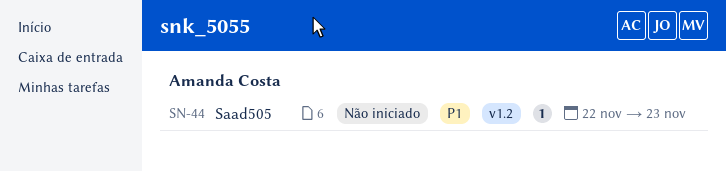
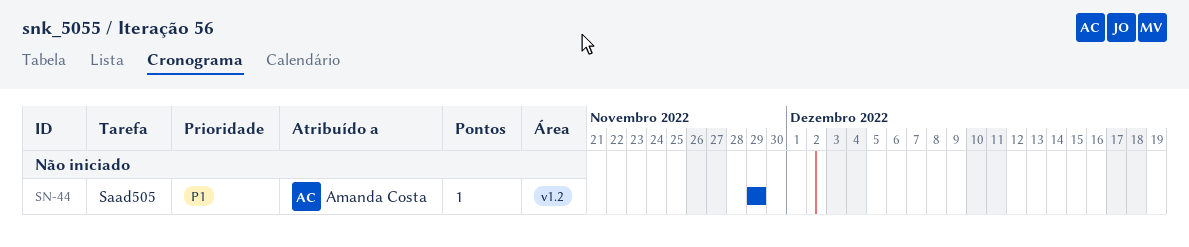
SN-44, start: Nov 22 -> Nov 29
SN-44, due: Nov 23 -> Nov 29

